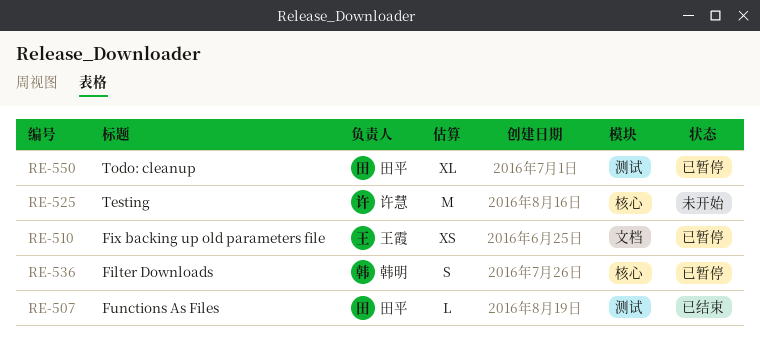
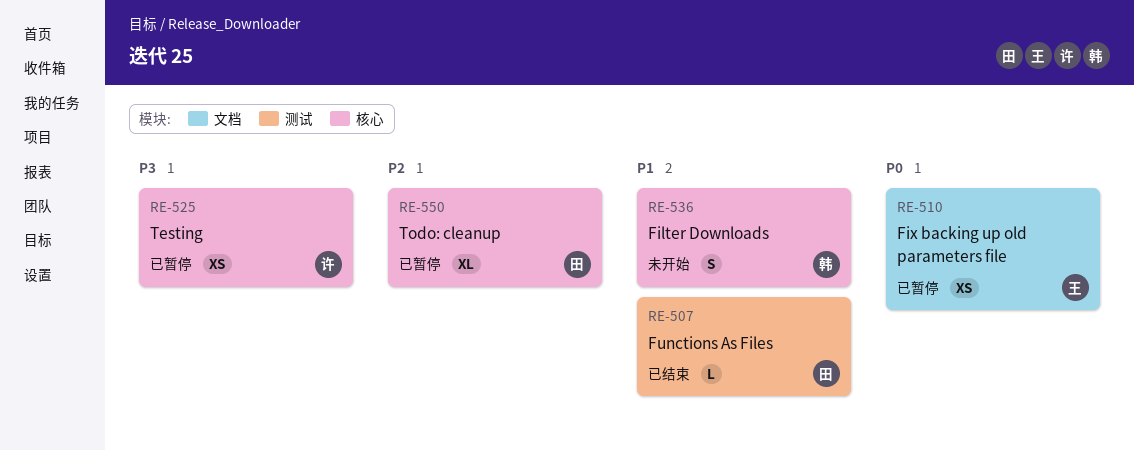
RE-525, status: 未开始 -> 已暂停
RE-525, estimate: M -> XS
RE-536, status: 已暂停 -> 未开始
RE-550, label: 测试 -> 核心

